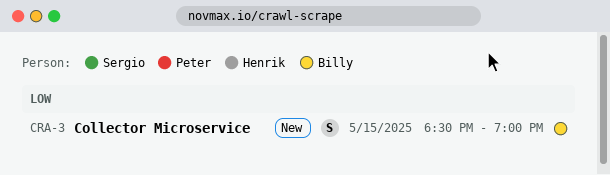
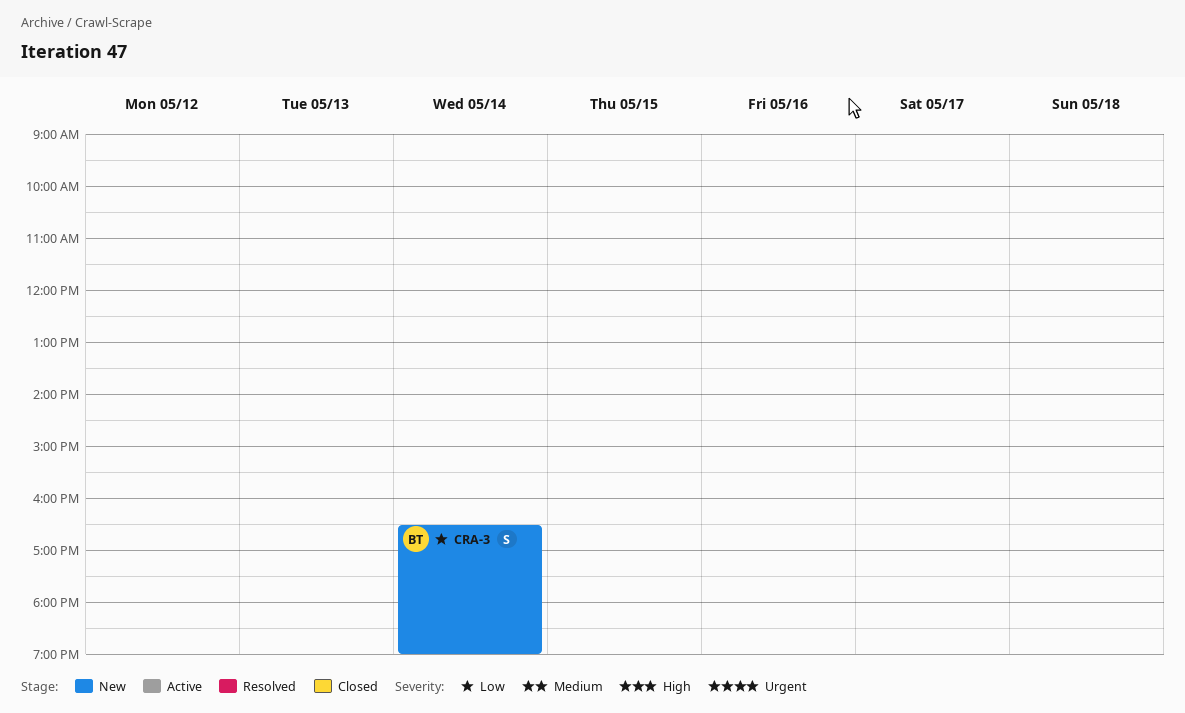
CRA-3, day: May 15 -> May 14
CRA-3, begins: 18:30 -> 16:30

